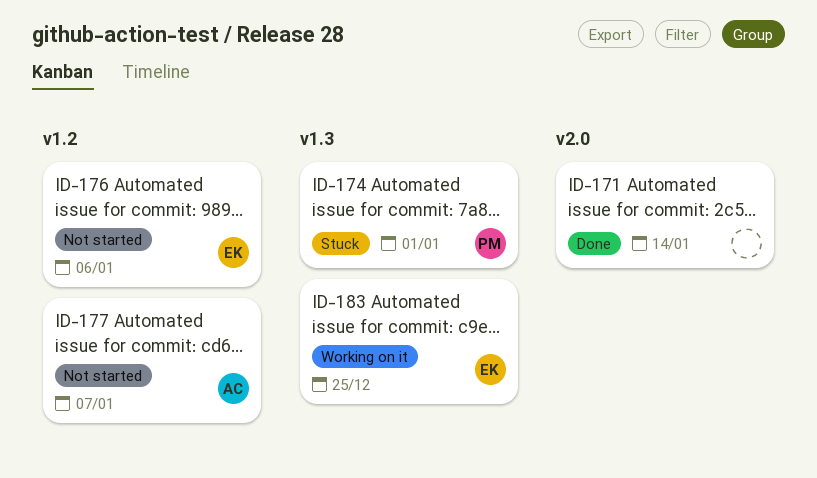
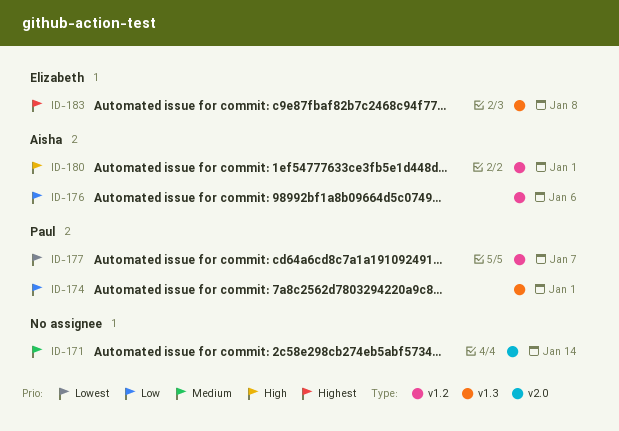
ID-176, owner: Elizabeth -> Aisha
ID-177, owner: Aisha -> Paul
ID-180: none -> present
ID-183, due: Dec 25 -> Jan 8

